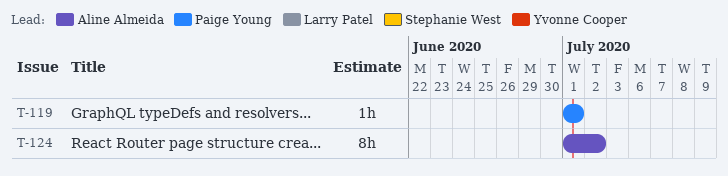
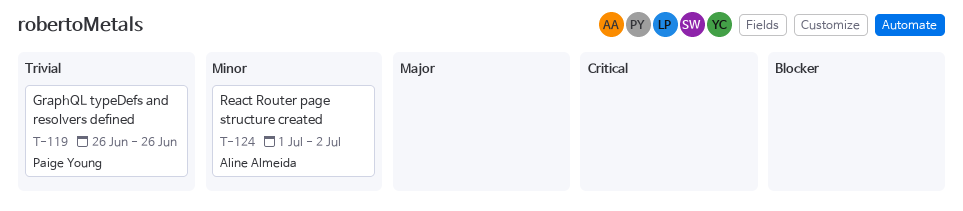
T-119, start: Jul 1 -> Jun 26
T-119, due: Jul 1 -> Jun 26

